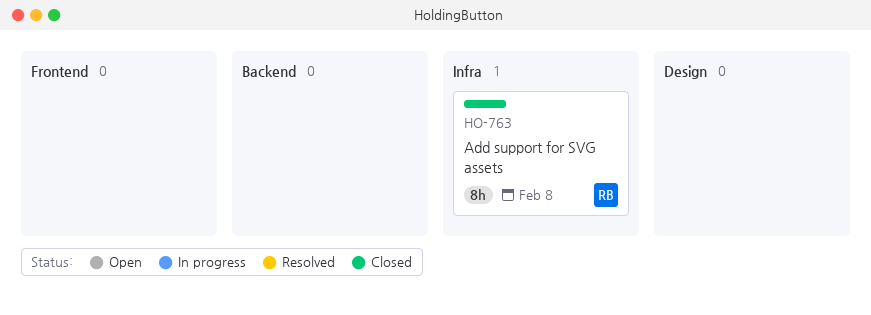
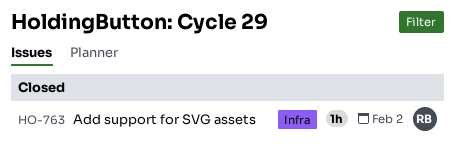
HO-763, estimate: 8h -> 1h
HO-763, due: Feb 8 -> Feb 2

